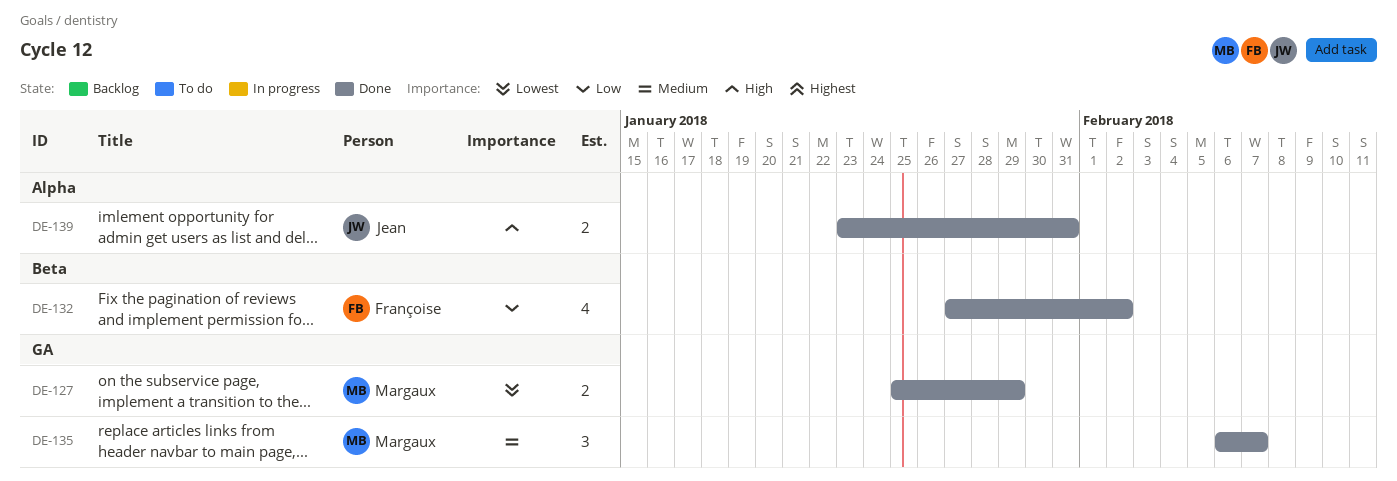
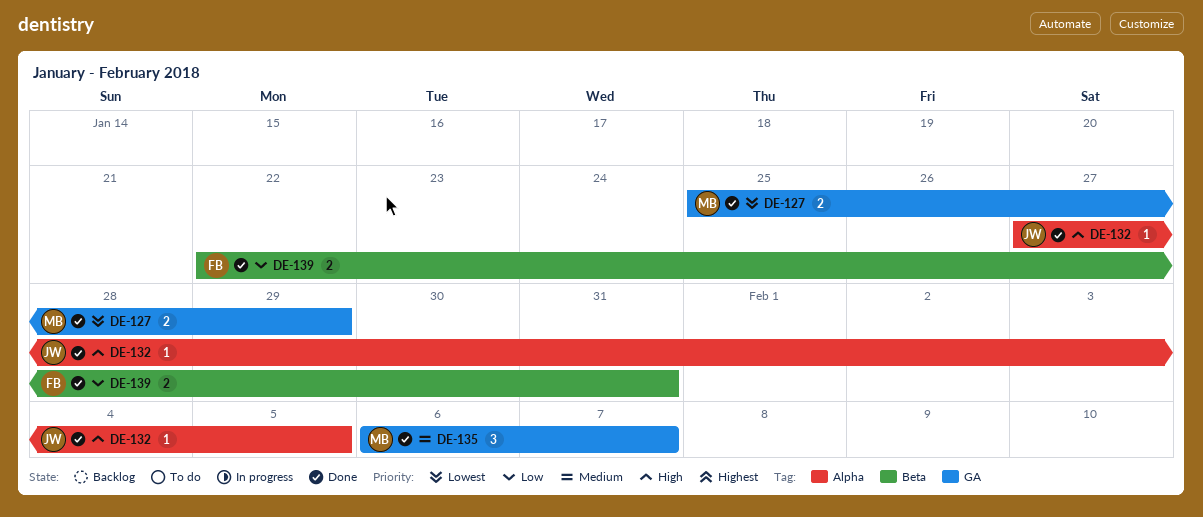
DE-132, owner: Françoise -> Jean
DE-132, priority: Low -> High
DE-132, label: Beta -> Alpha
DE-132, estimate: 4 -> 1
DE-132, due: Feb 2 -> Feb 5
DE-139, owner: Jean -> Françoise
DE-139, priority: High -> Low
DE-139, label: Alpha -> Beta
DE-139, start: Jan 23 -> Jan 22

